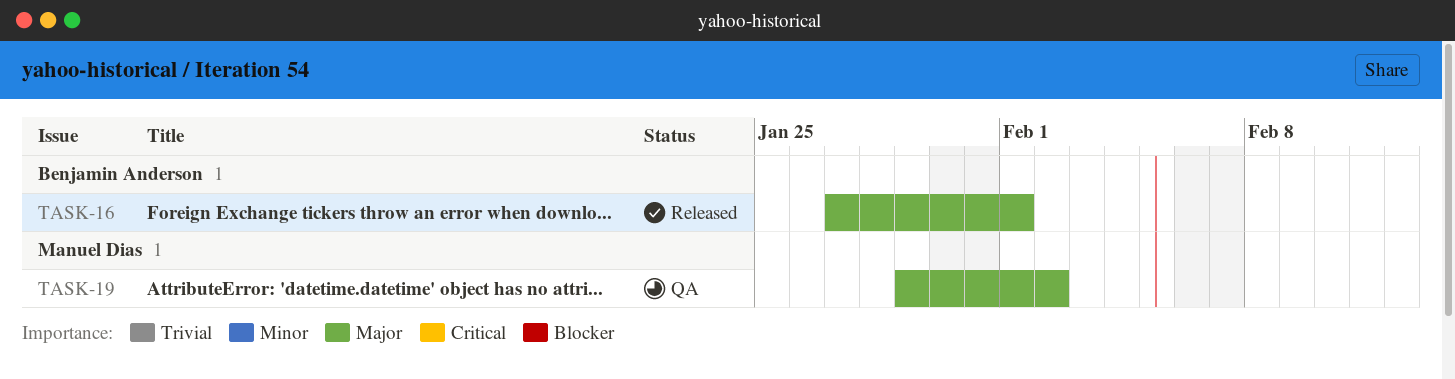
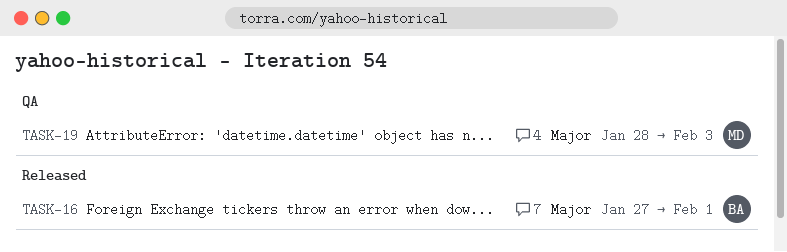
TASK-19, start: Jan 29 -> Jan 28
TASK-19, due: Feb 2 -> Feb 3

